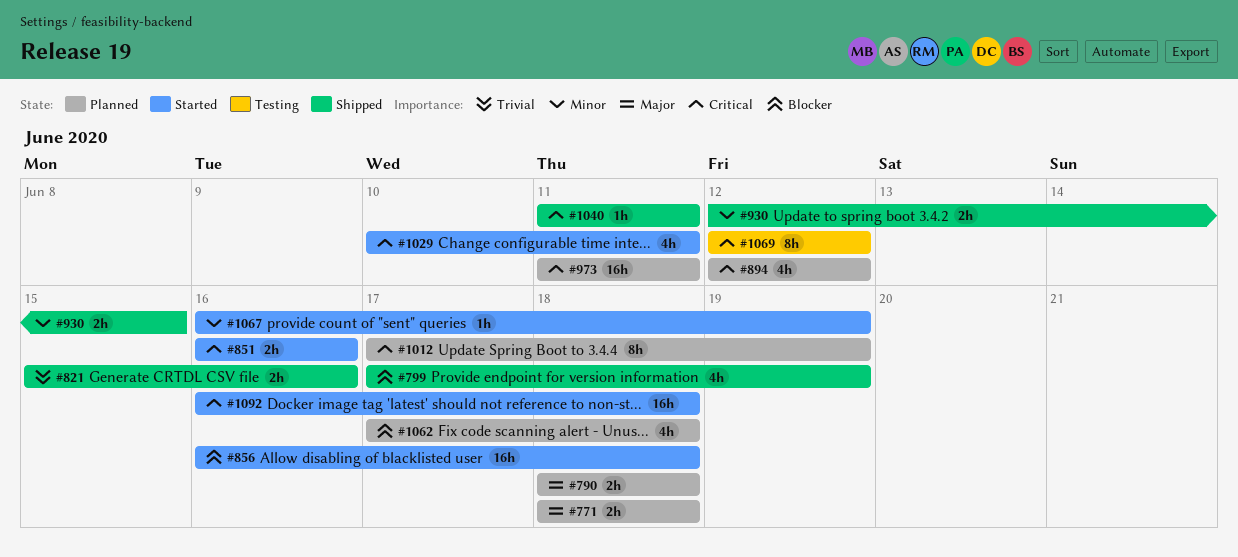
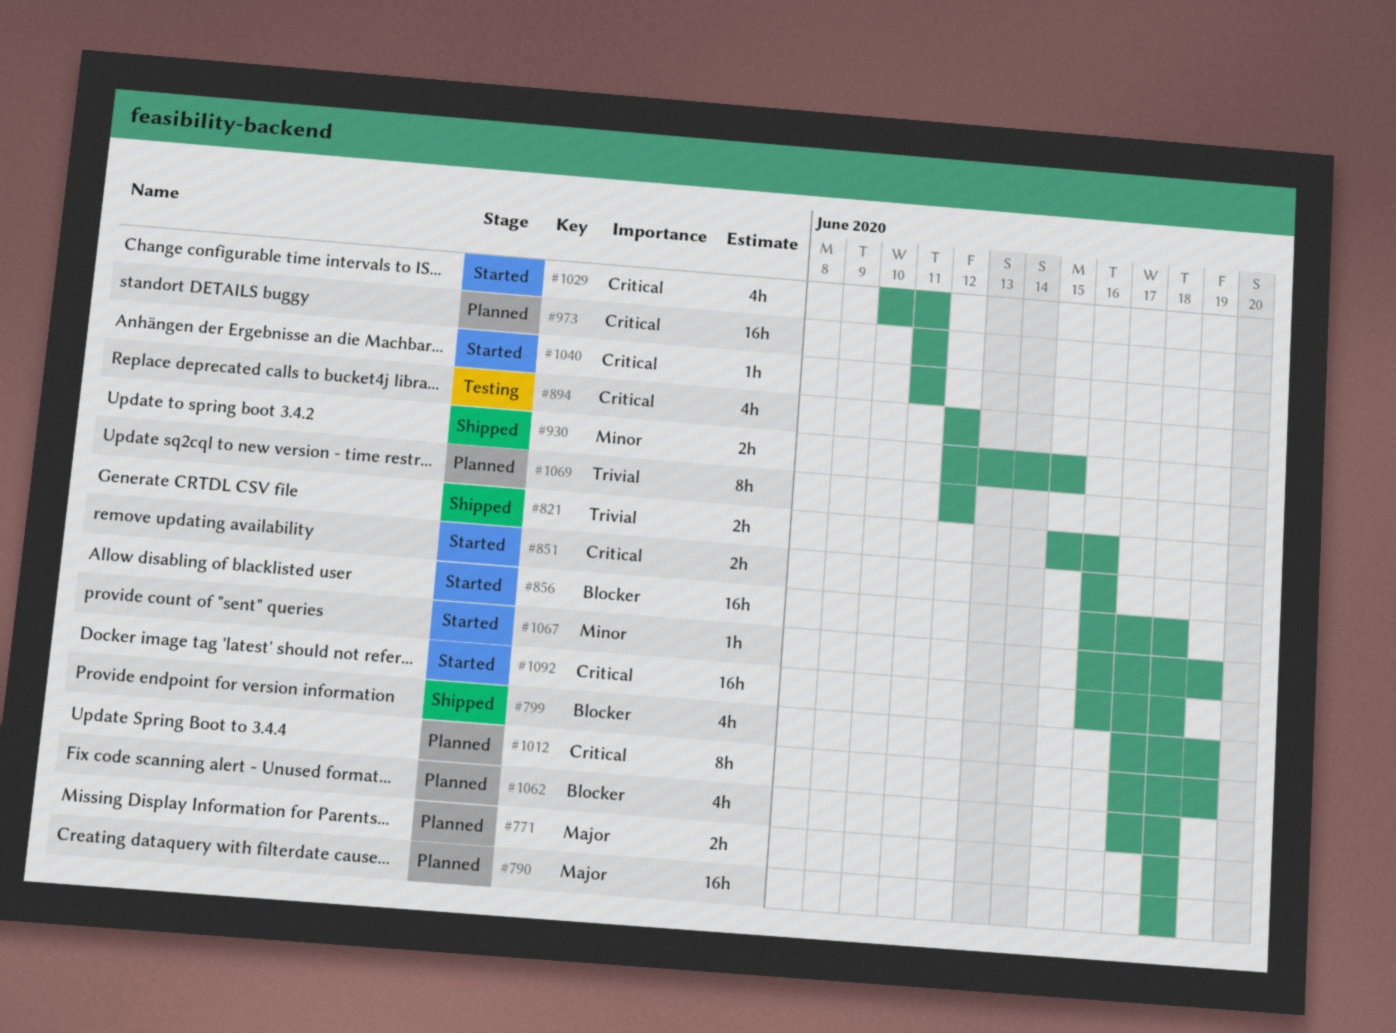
#790, estimate: 2h -> 16h
#894, status: Planned -> Testing
#1040, status: Shipped -> Started
#1069, status: Testing -> Planned
#1069, priority: Critical -> Trivial

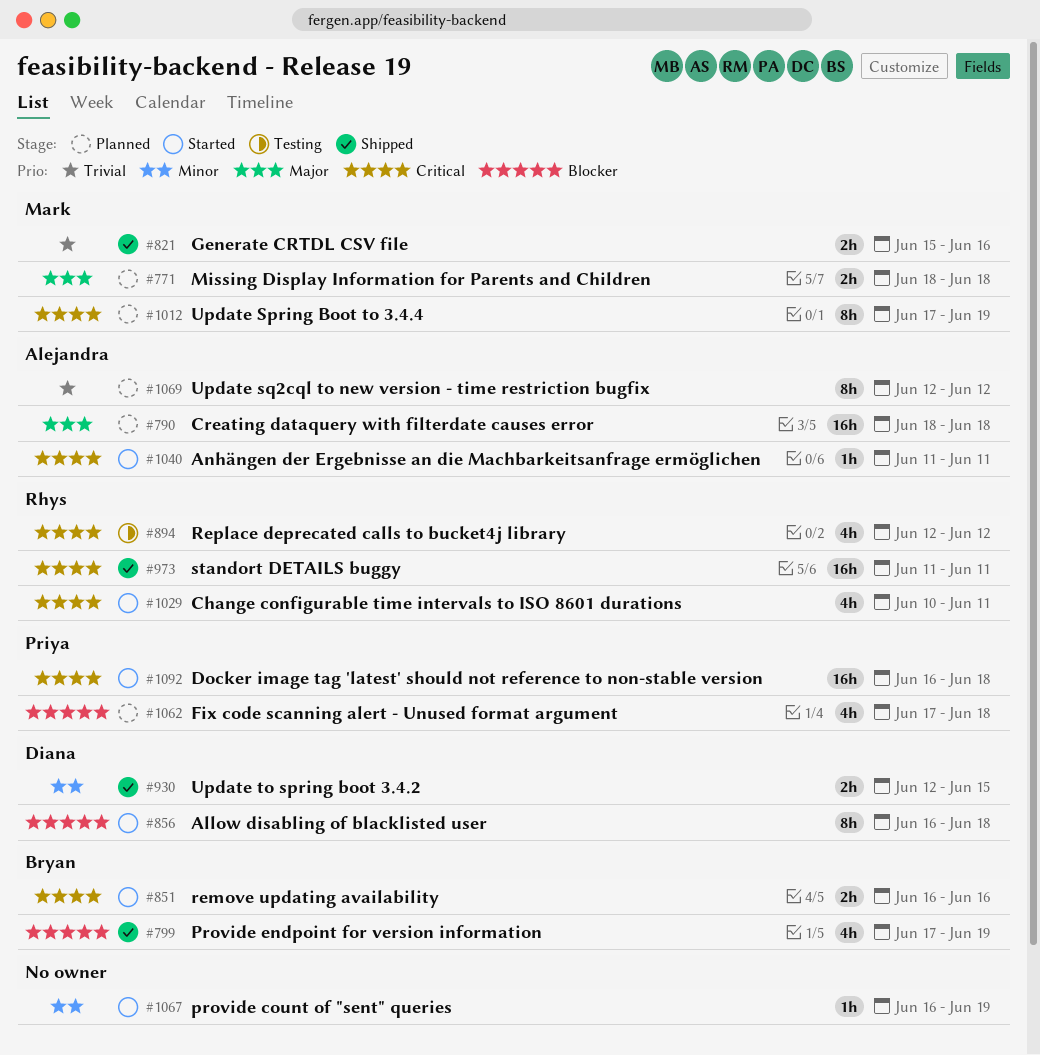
#856, estimate: 16h -> 8h
#973, status: Planned -> Shipped

